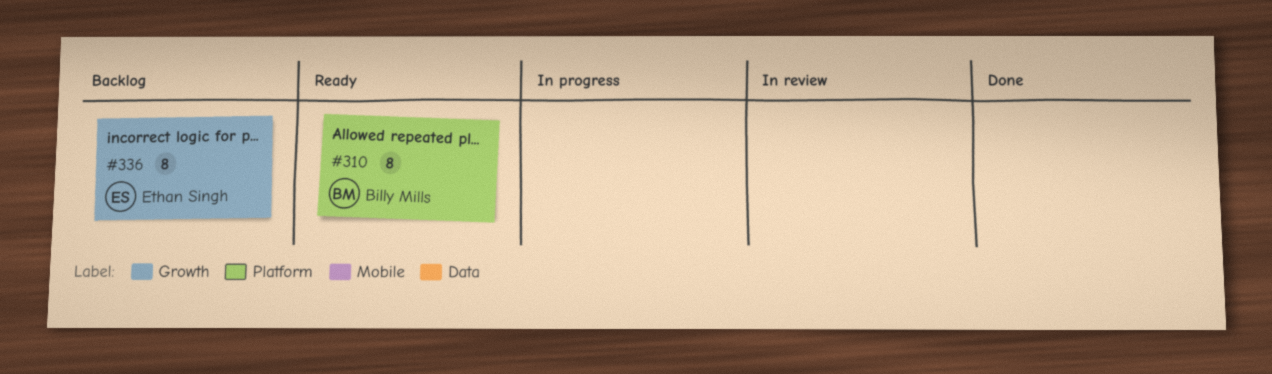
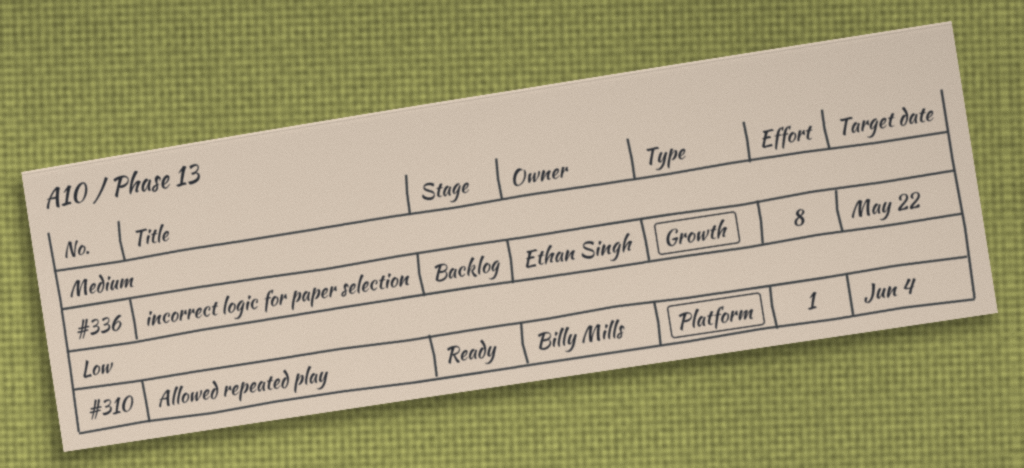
#310, estimate: 8 -> 1

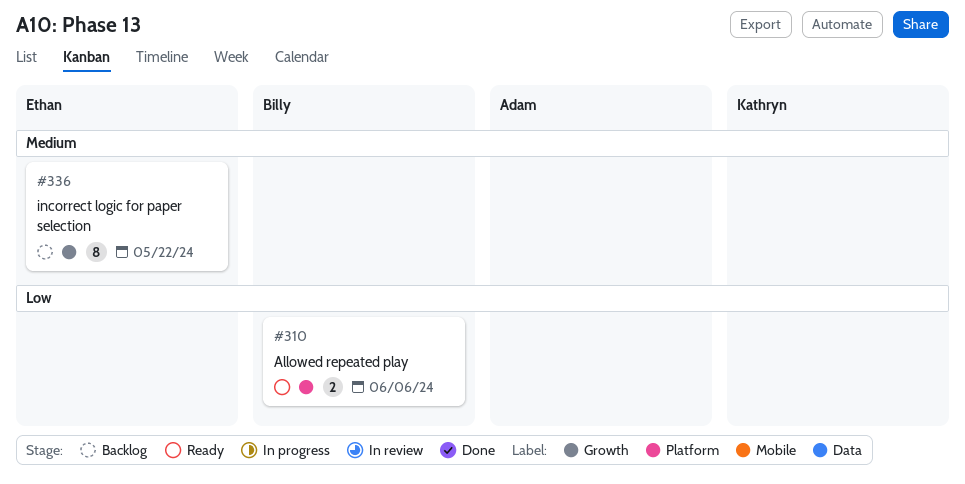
#310, estimate: 1 -> 2
#310, due: Jun 4 -> Jun 6

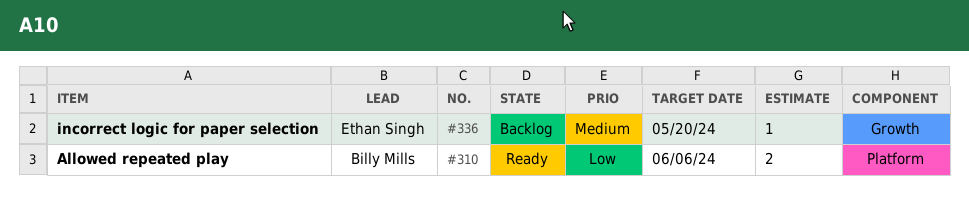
#336, estimate: 8 -> 1
#336, due: May 22 -> May 20

